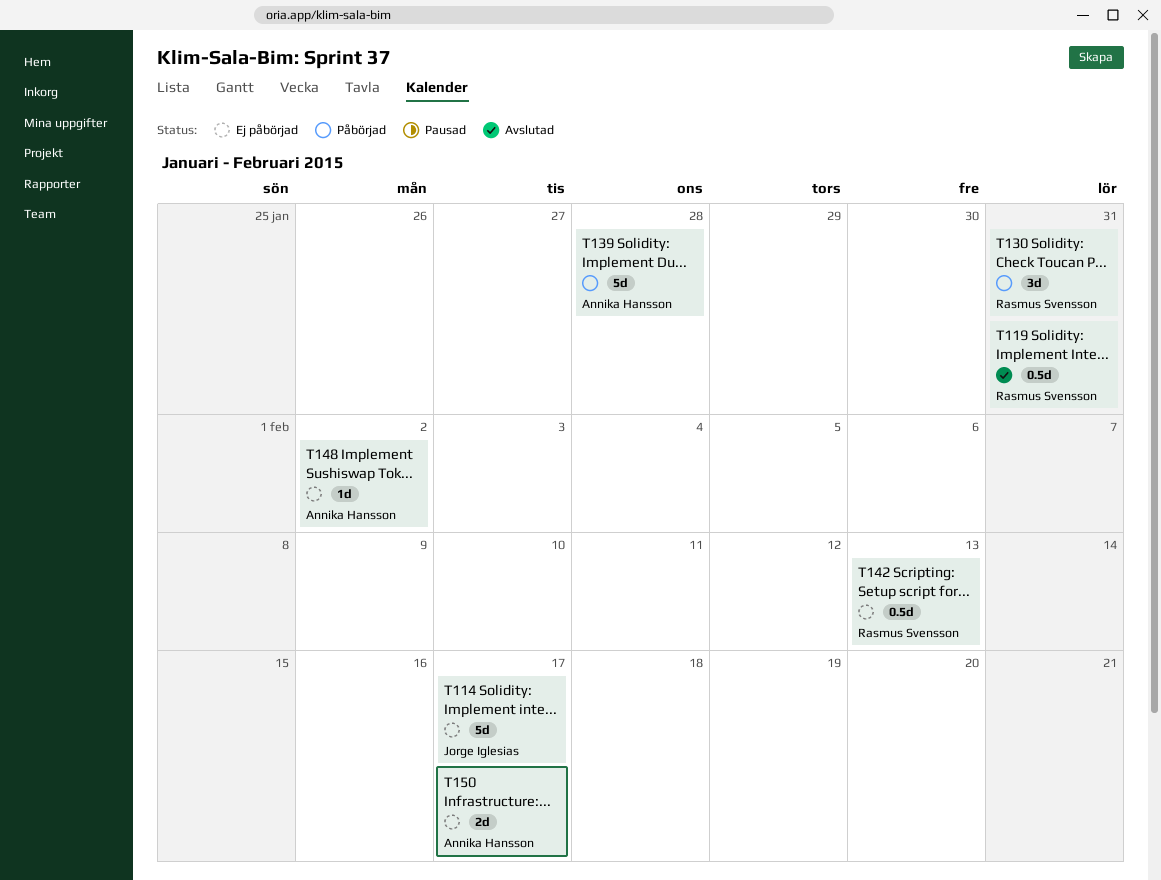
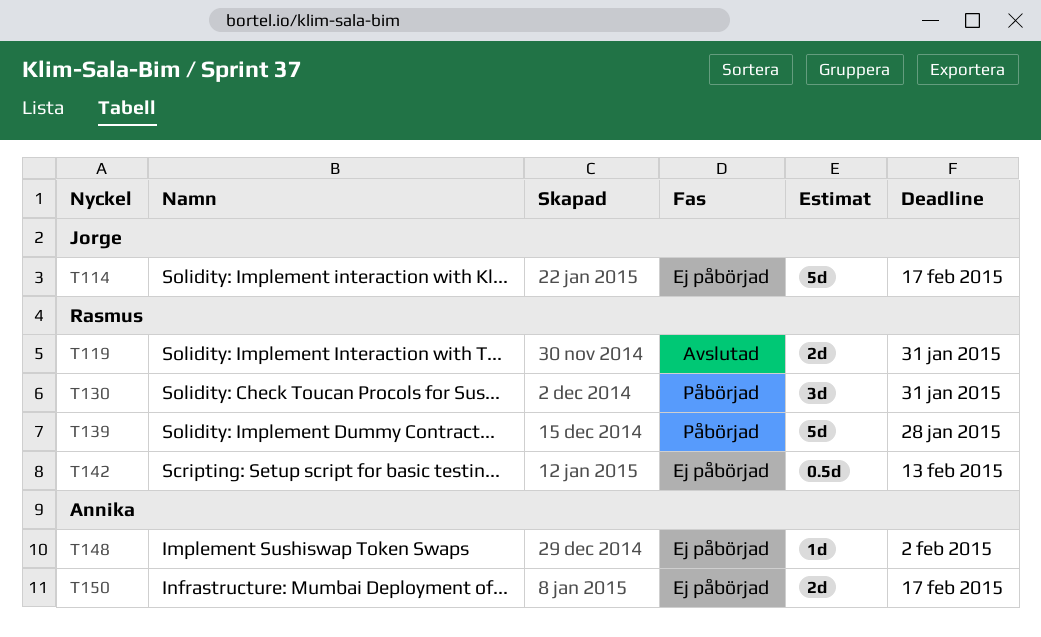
T119, estimate: 0.5d -> 2d
T139, owner: Annika Hansson -> Rasmus Svensson

